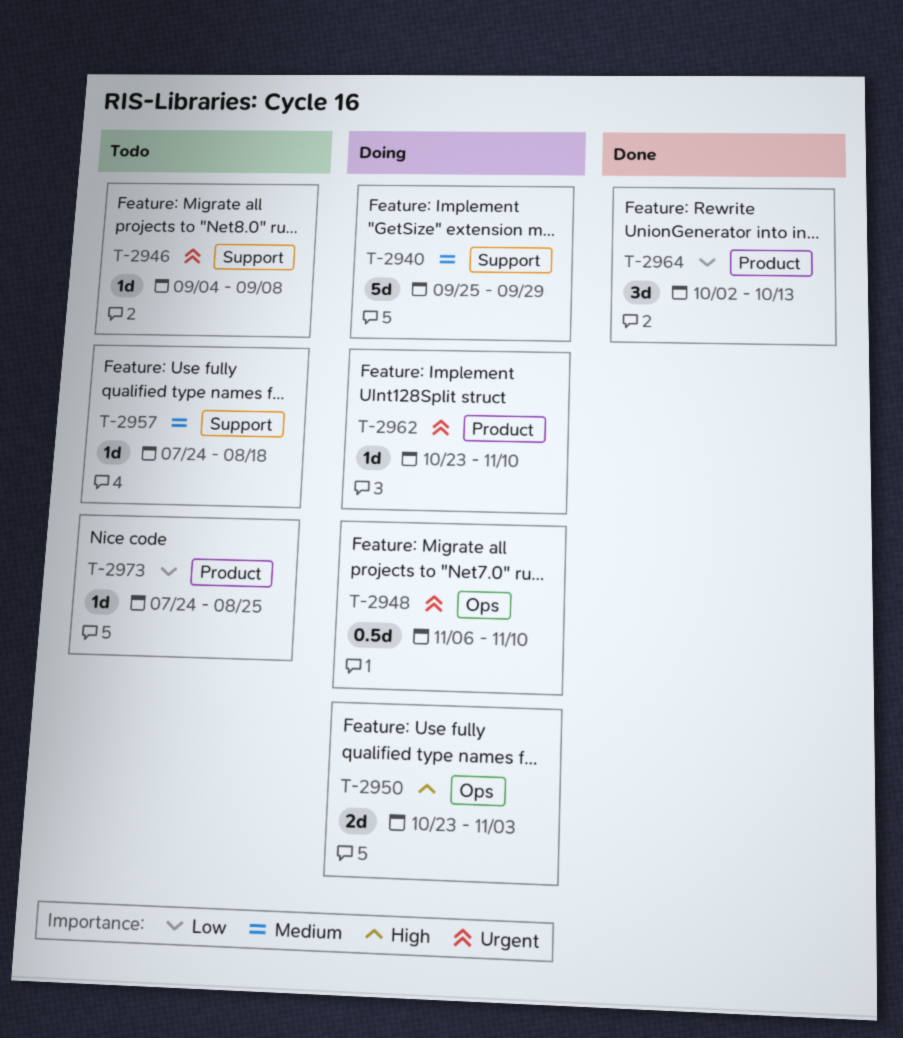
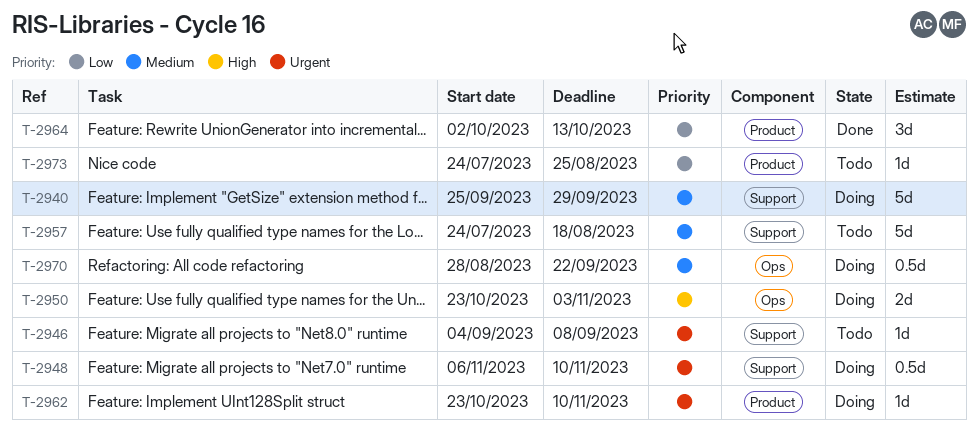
T-2948, label: Ops -> Support
T-2957, estimate: 1d -> 5d
T-2970: none -> present

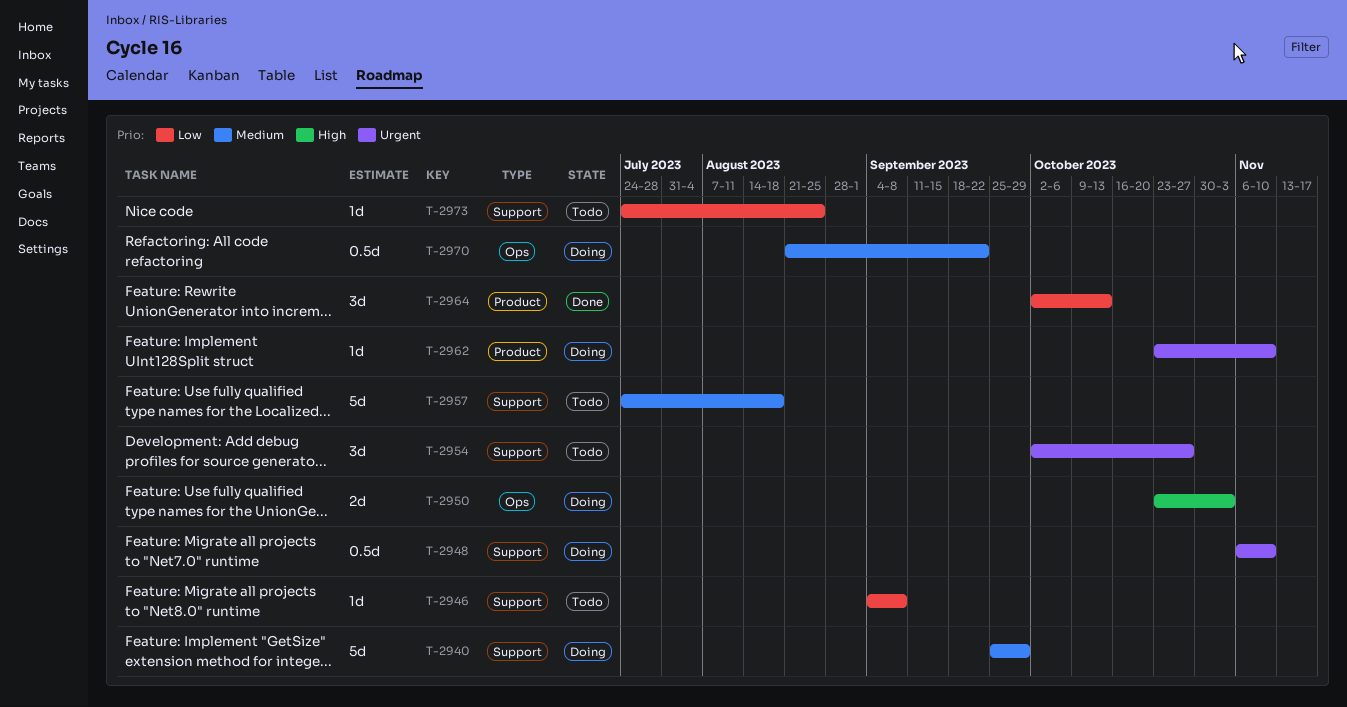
T-2946, priority: Urgent -> Low
T-2954: none -> present
T-2970, start: Aug 28 -> Aug 21
T-2973, label: Product -> Support

